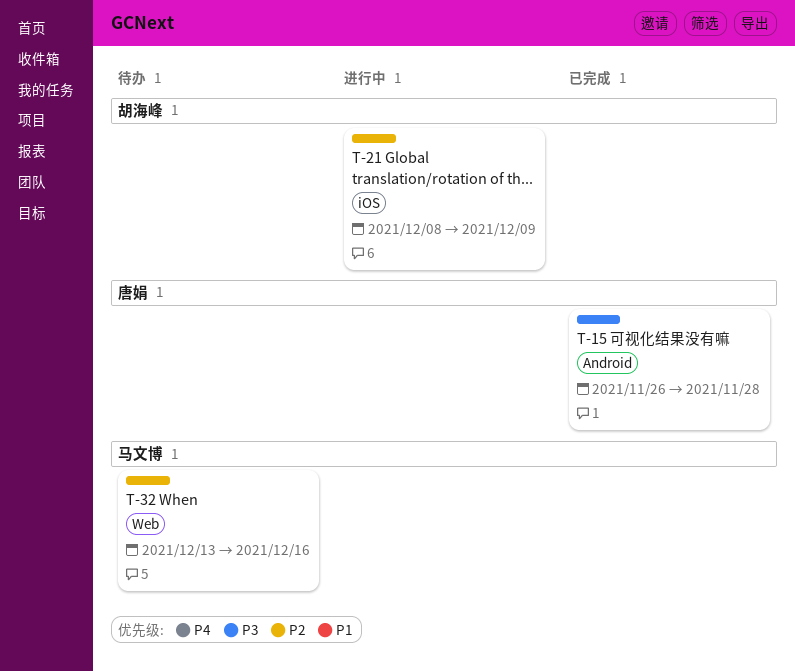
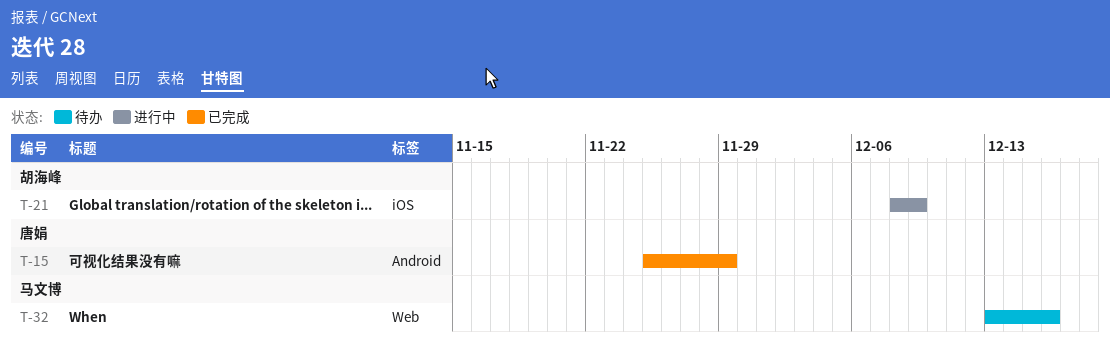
T-15, start: Nov 26 -> Nov 25
T-15, due: Nov 28 -> Nov 29

